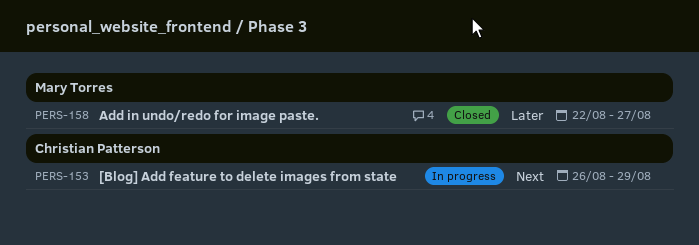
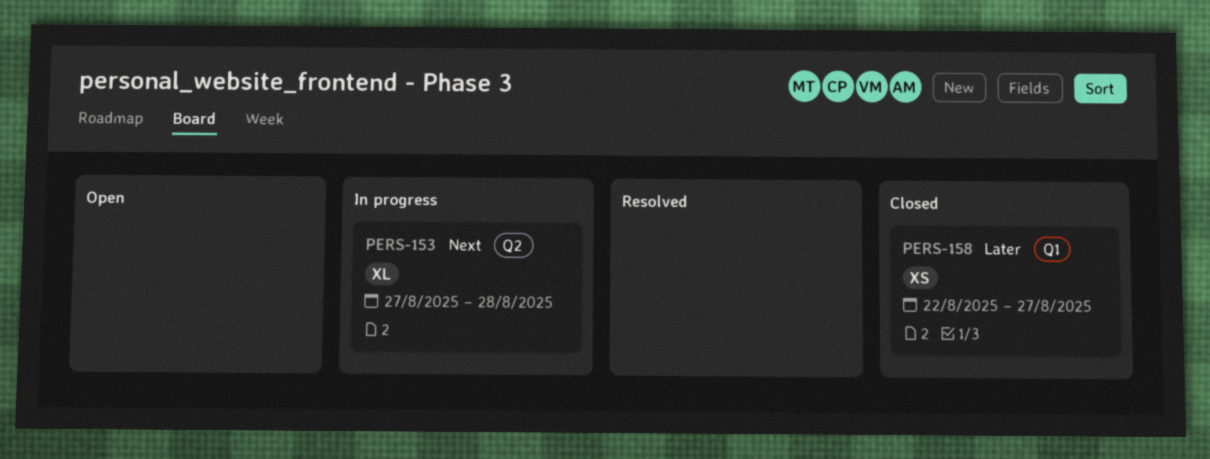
PERS-153, start: Aug 26 -> Aug 27
PERS-153, due: Aug 29 -> Aug 28

